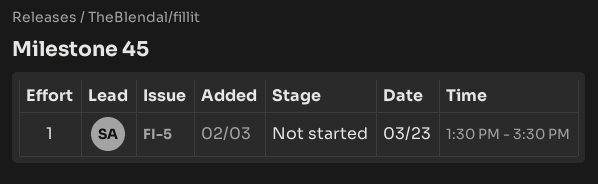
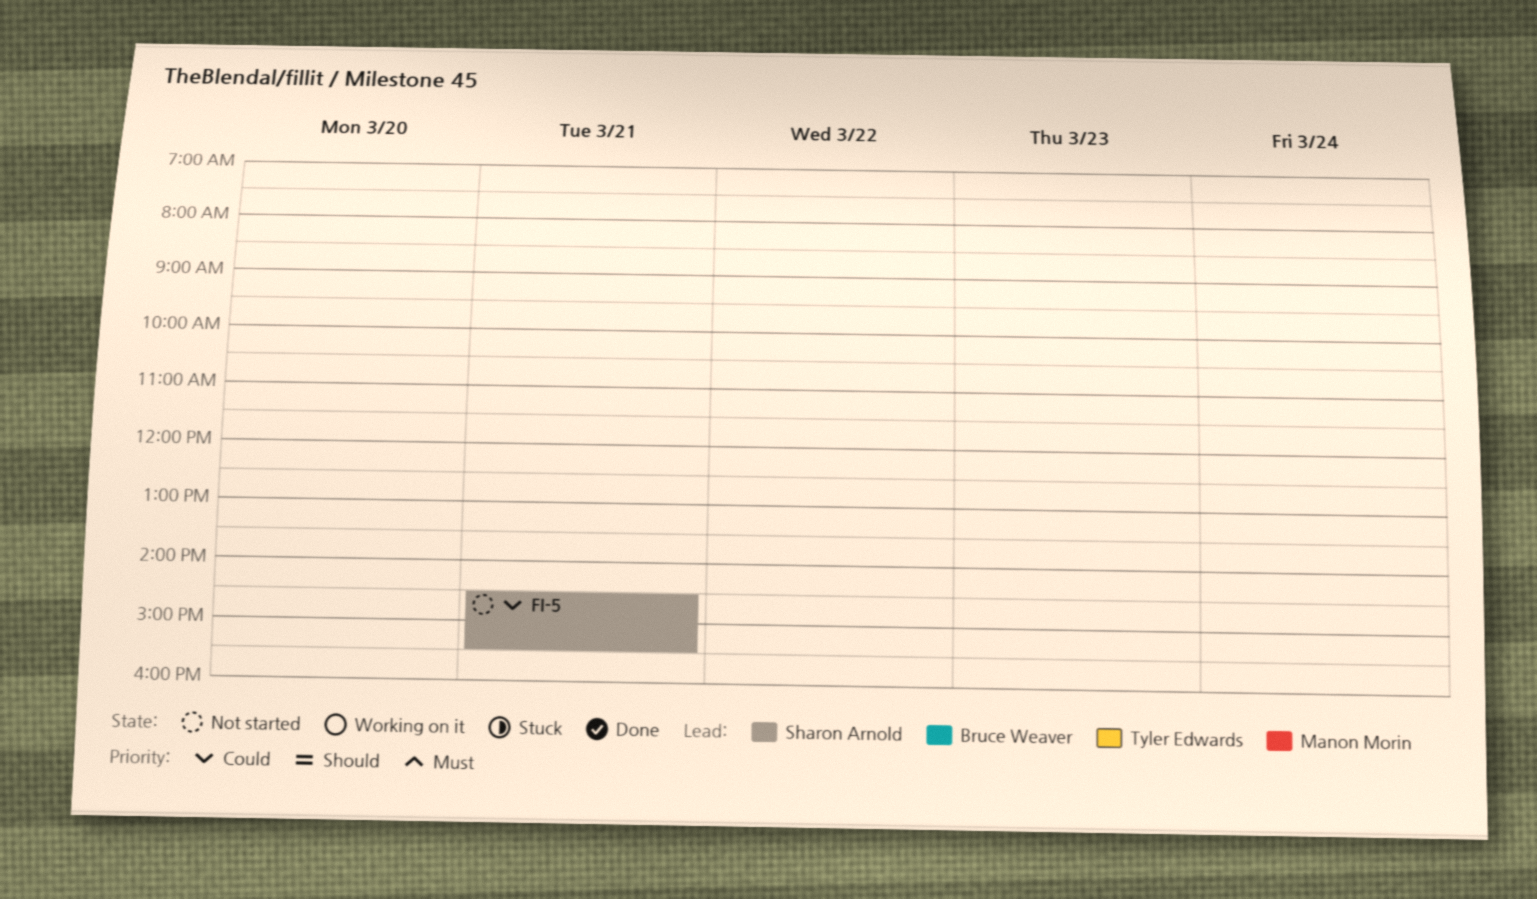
FI-5, day: Mar 23 -> Mar 21
FI-5, begins: 13:30 -> 14:30

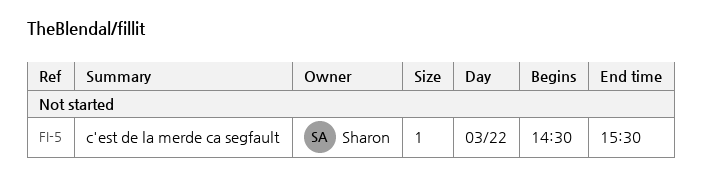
FI-5, day: Mar 21 -> Mar 22

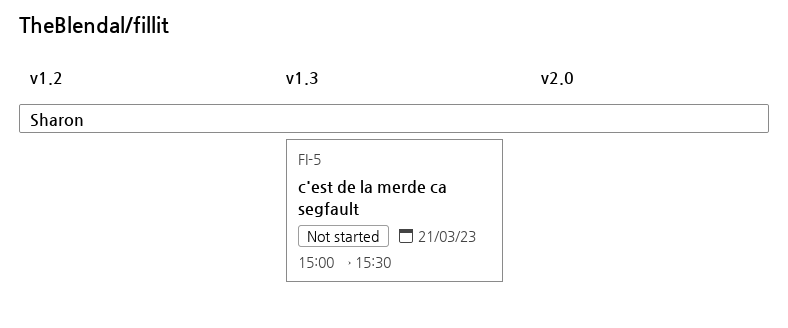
FI-5, day: Mar 22 -> Mar 21
FI-5, begins: 14:30 -> 15:00

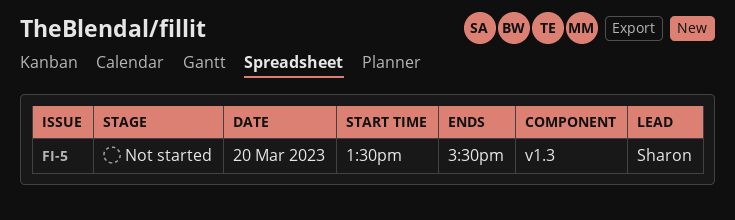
FI-5, day: Mar 21 -> Mar 20
FI-5, begins: 15:00 -> 13:30

